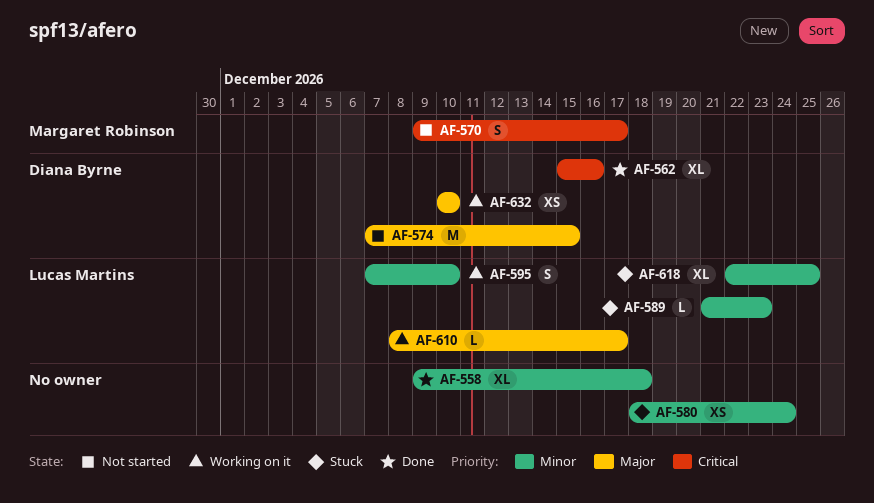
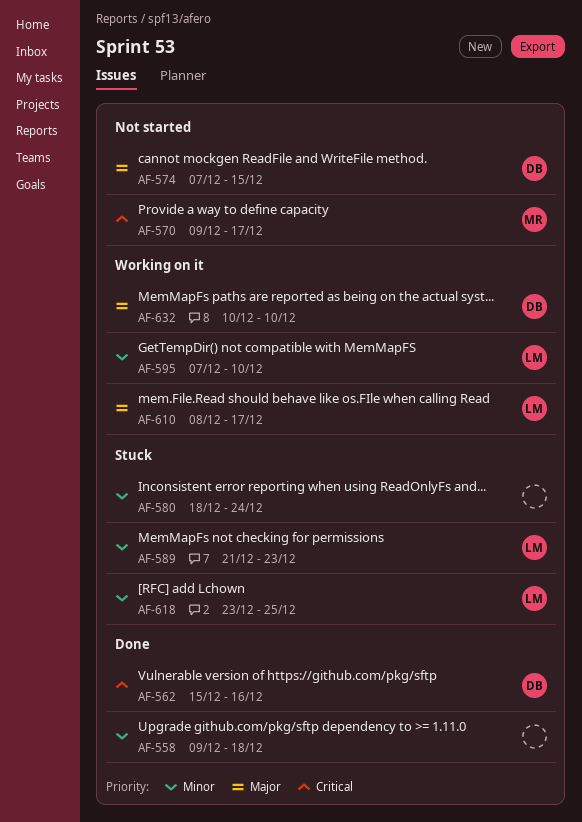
AF-618, start: Dec 22 -> Dec 23

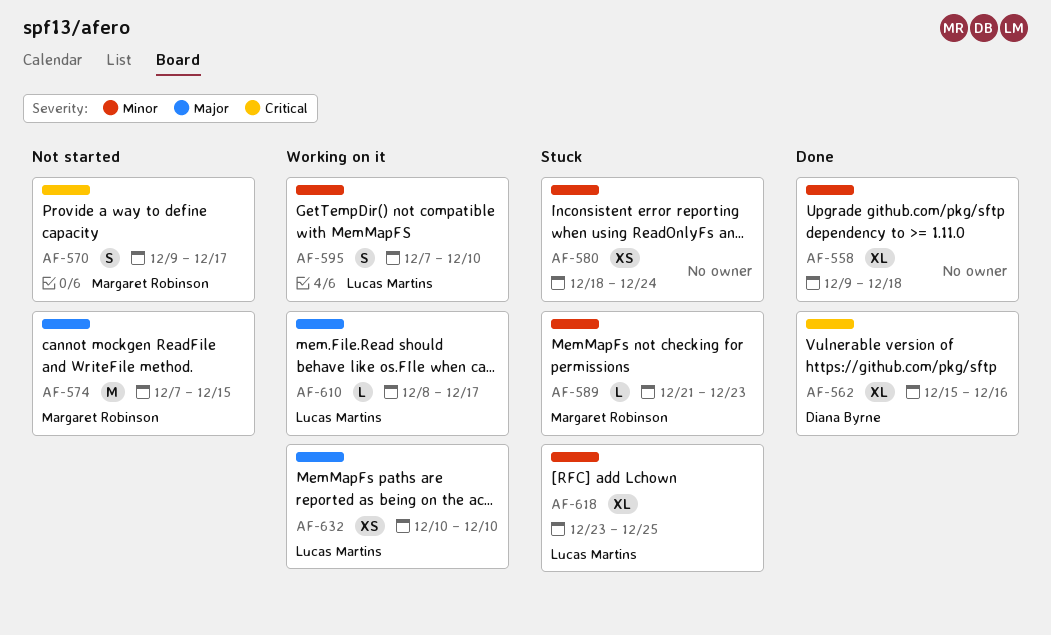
AF-574, owner: Diana Byrne -> Margaret Robinson
AF-589, owner: Lucas Martins -> Margaret Robinson
AF-632, owner: Diana Byrne -> Lucas Martins

